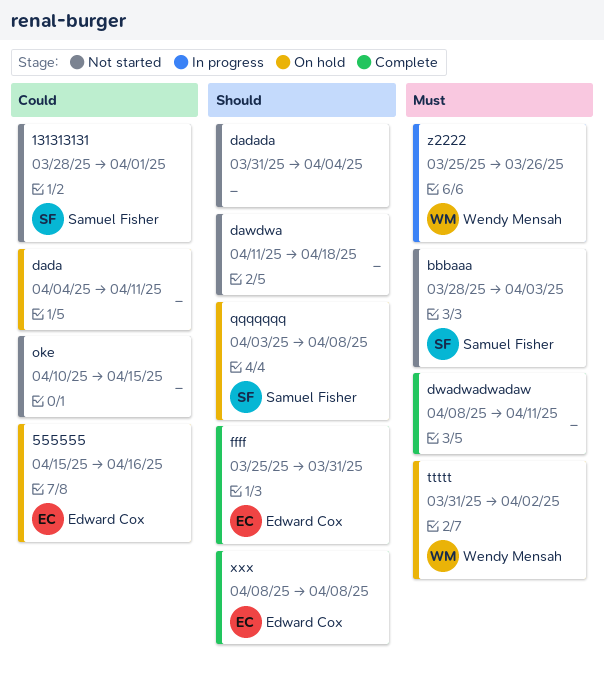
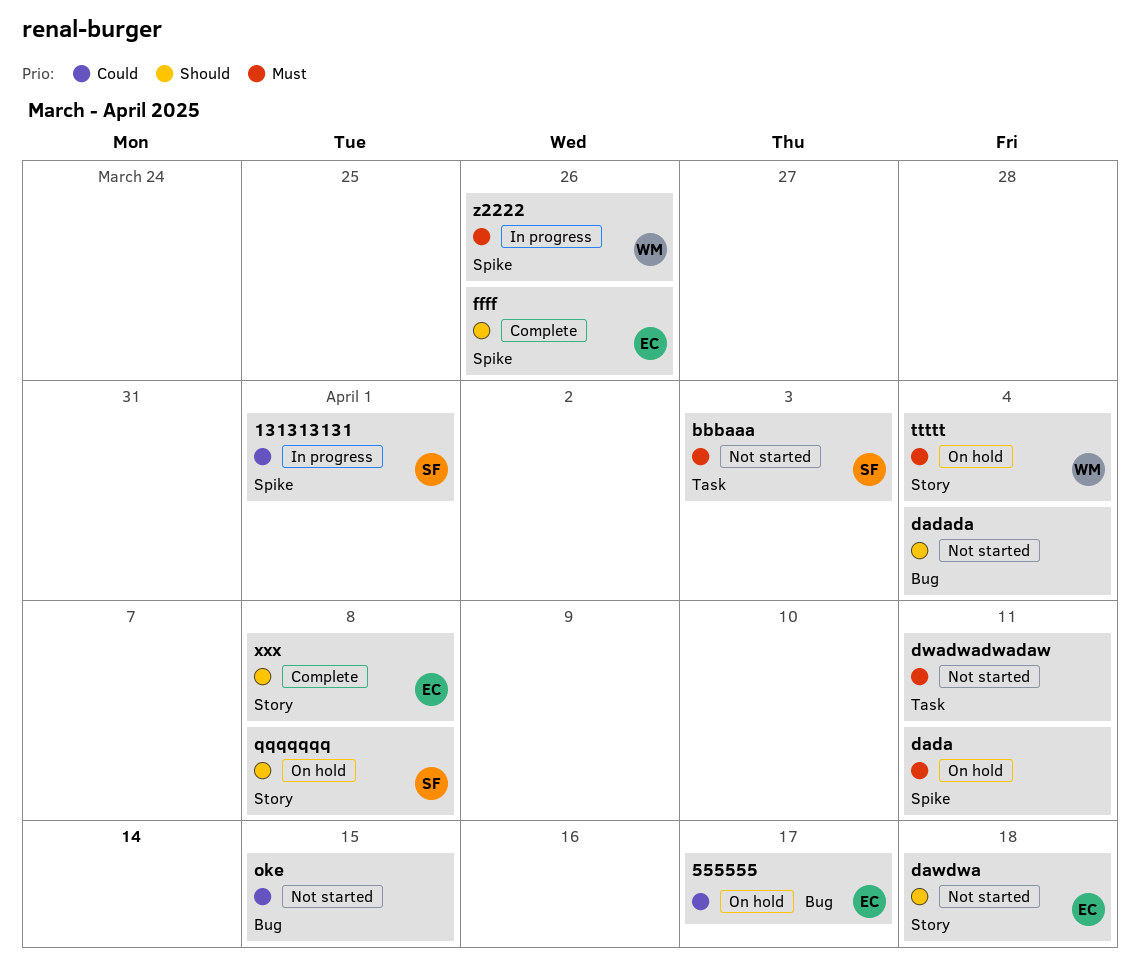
131313131, status: Not started -> In progress
555555, due: Apr 16 -> Apr 17
dada, priority: Could -> Must
dawdwa, owner: none -> Edward Cox
dwadwadwadaw, status: Complete -> Not started
ffff, due: Mar 31 -> Mar 26
ttttt, due: Apr 2 -> Apr 4

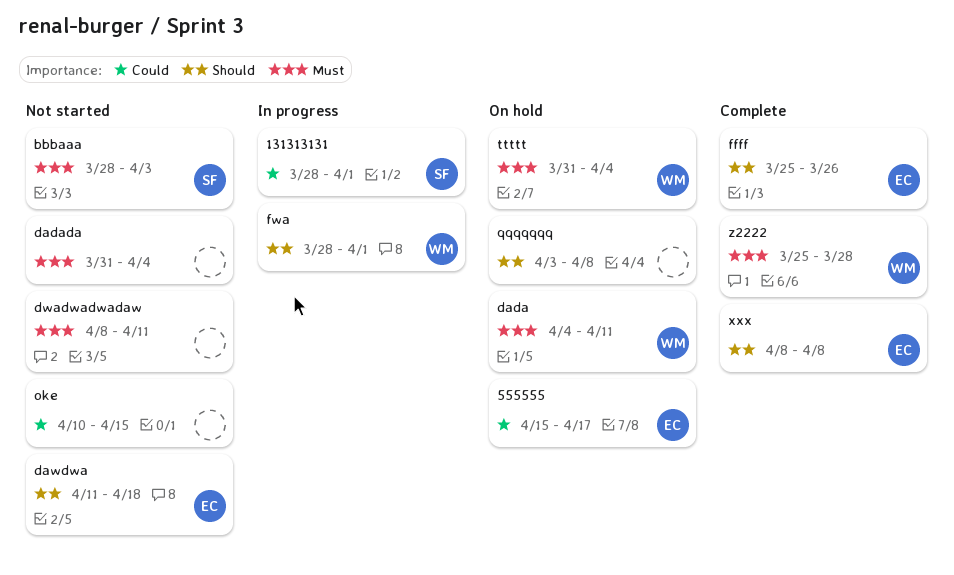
dada, owner: none -> WM
dadada, priority: Should -> Must
fwa: none -> present
qqqqqqq, owner: SF -> none
z2222, status: In progress -> Complete
z2222, due: Mar 26 -> Mar 28

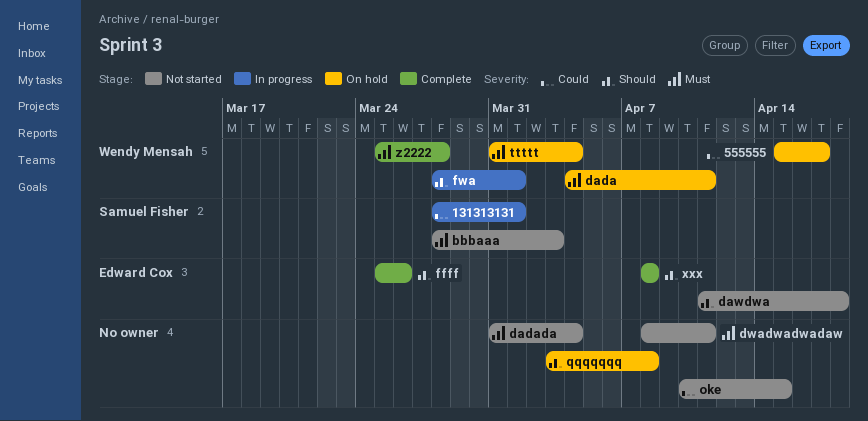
555555, owner: Edward Cox -> Wendy Mensah

